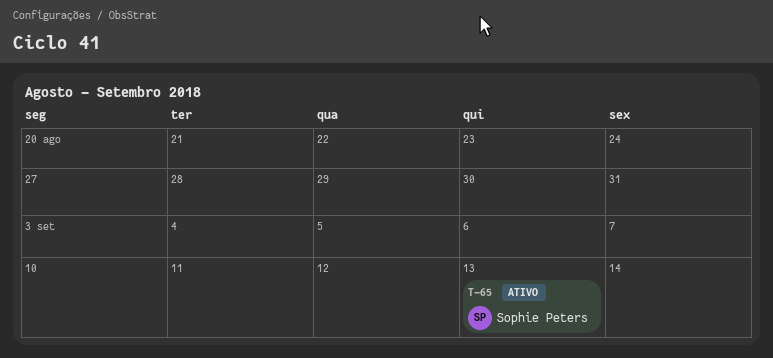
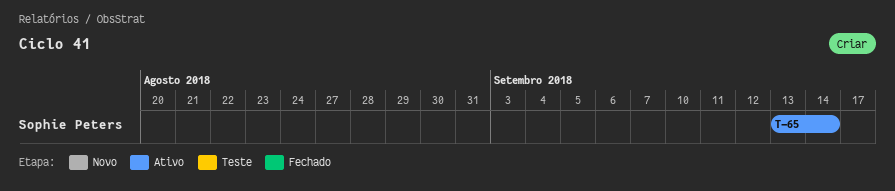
T-65, due: Sep 13 -> Sep 14

